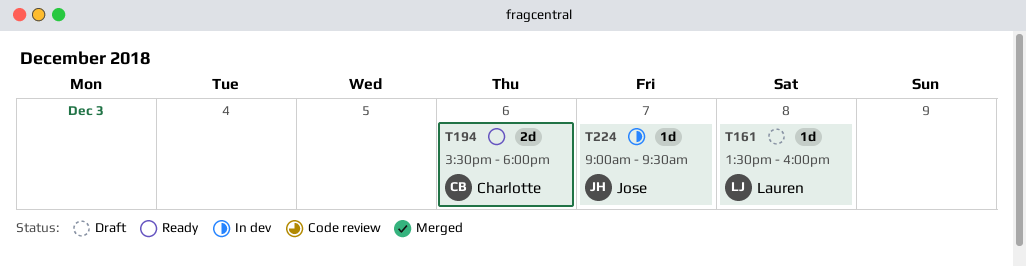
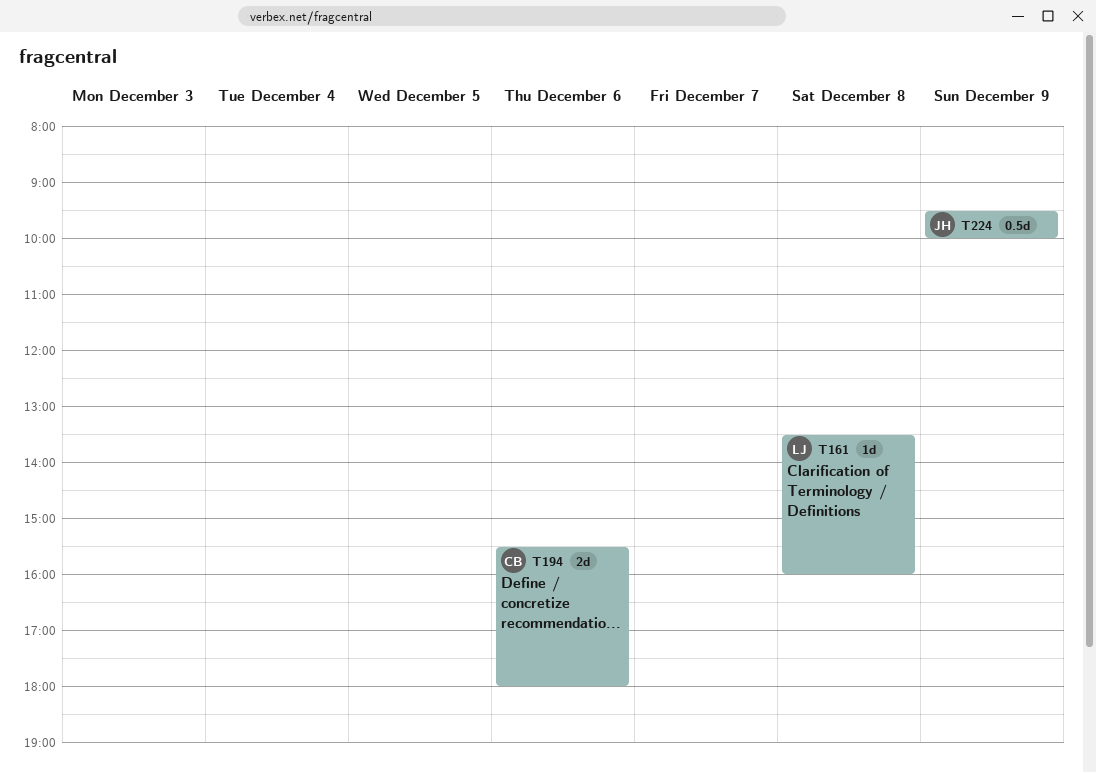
T224, estimate: 1d -> 0.5d
T224, day: Dec 7 -> Dec 9
T224, begins: 09:00 -> 09:30
T224, ends: 09:30 -> 10:00

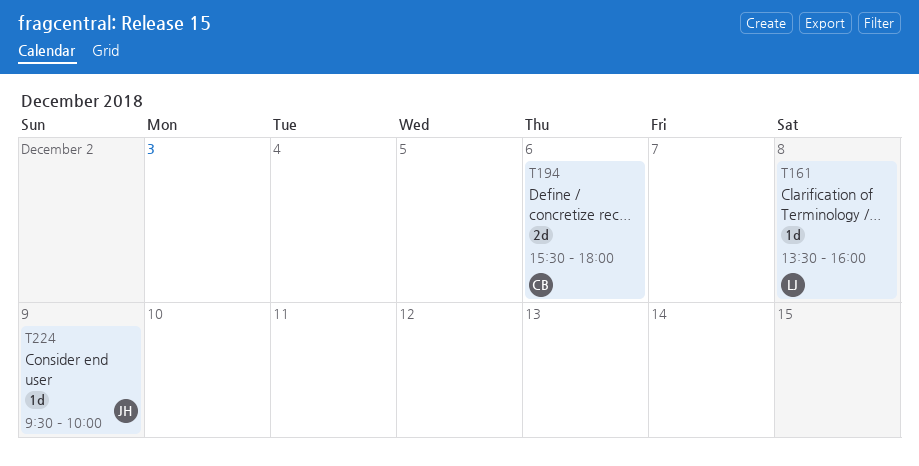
T224, estimate: 0.5d -> 1d

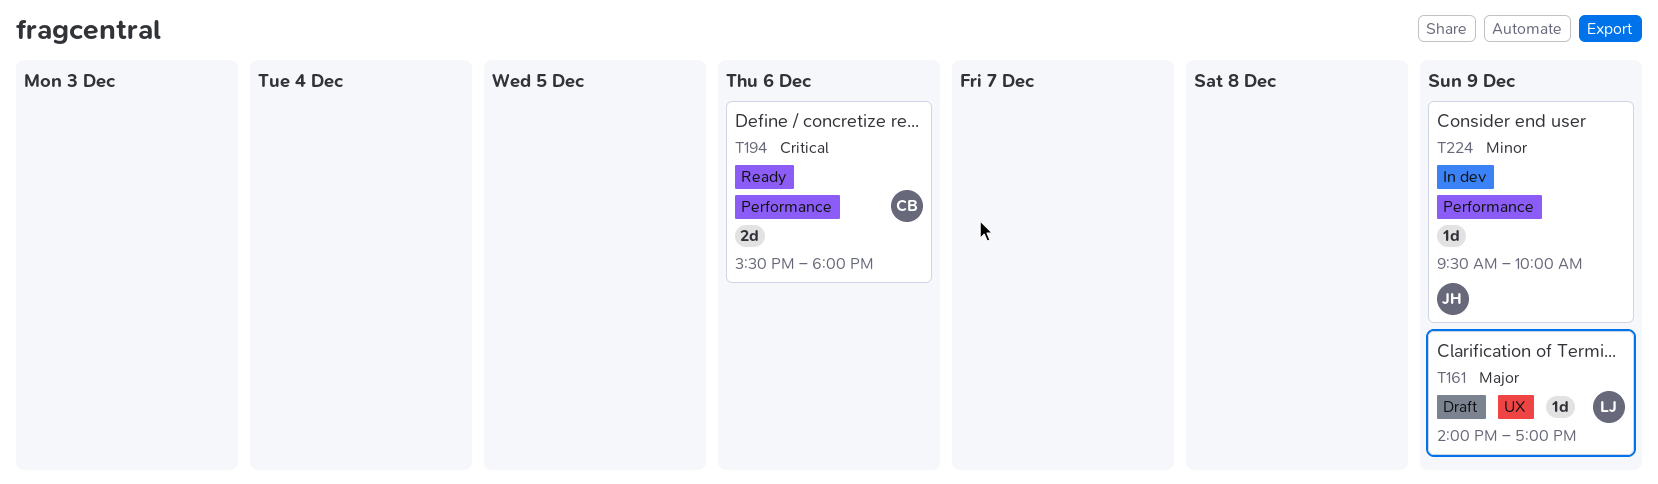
T161, day: Dec 8 -> Dec 9
T161, begins: 13:30 -> 14:00
T161, ends: 16:00 -> 17:00

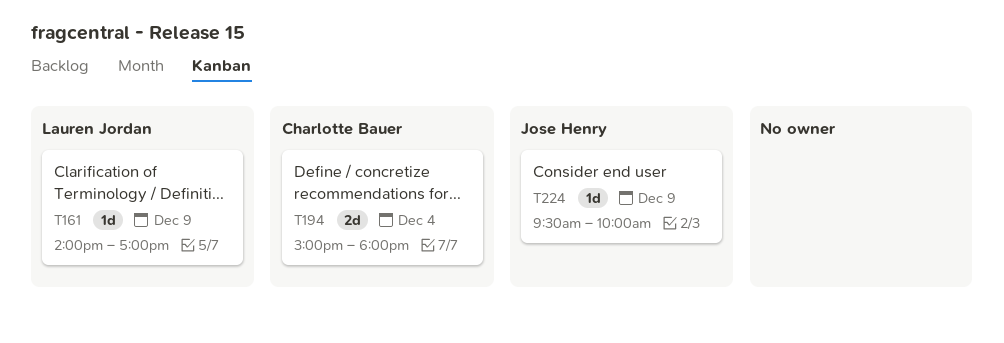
T194, day: Dec 6 -> Dec 4
T194, begins: 15:30 -> 15:00

